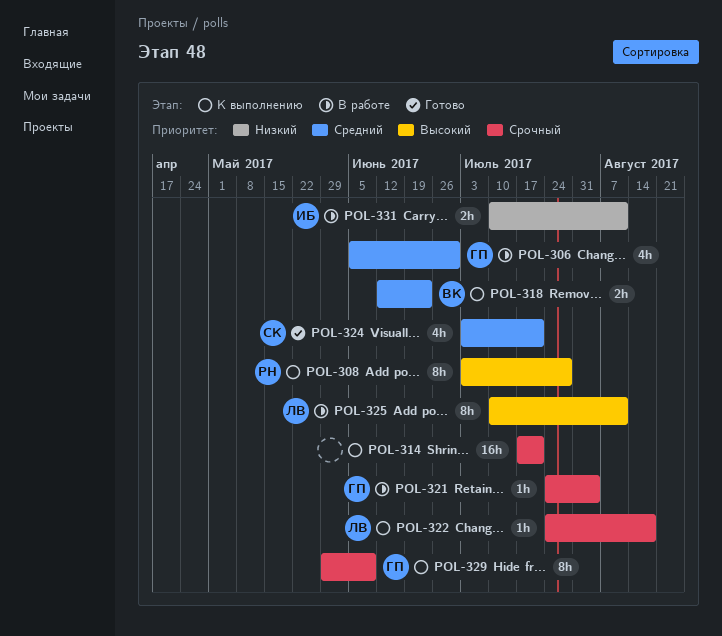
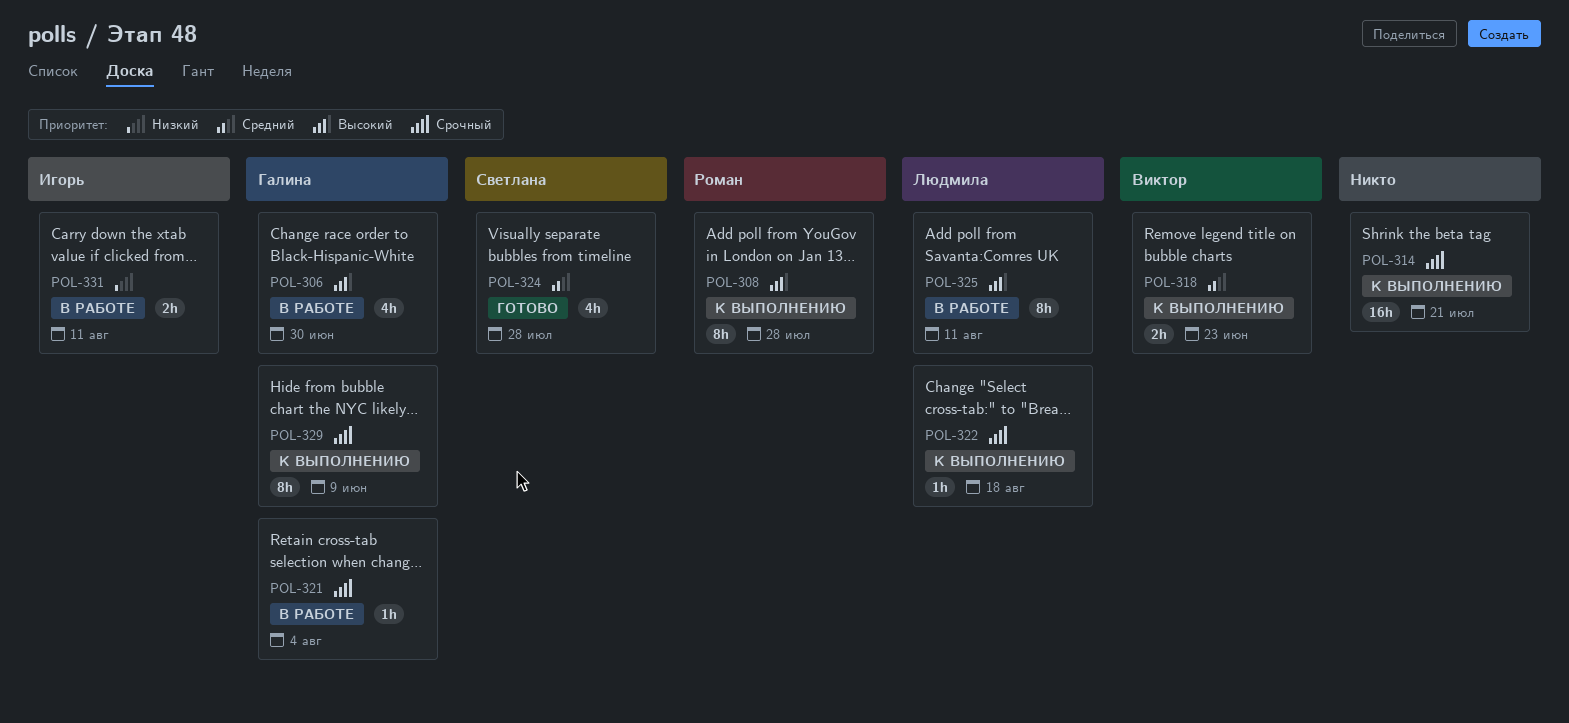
POL-306, priority: Средний -> Высокий
POL-324, due: Jul 21 -> Jul 28

